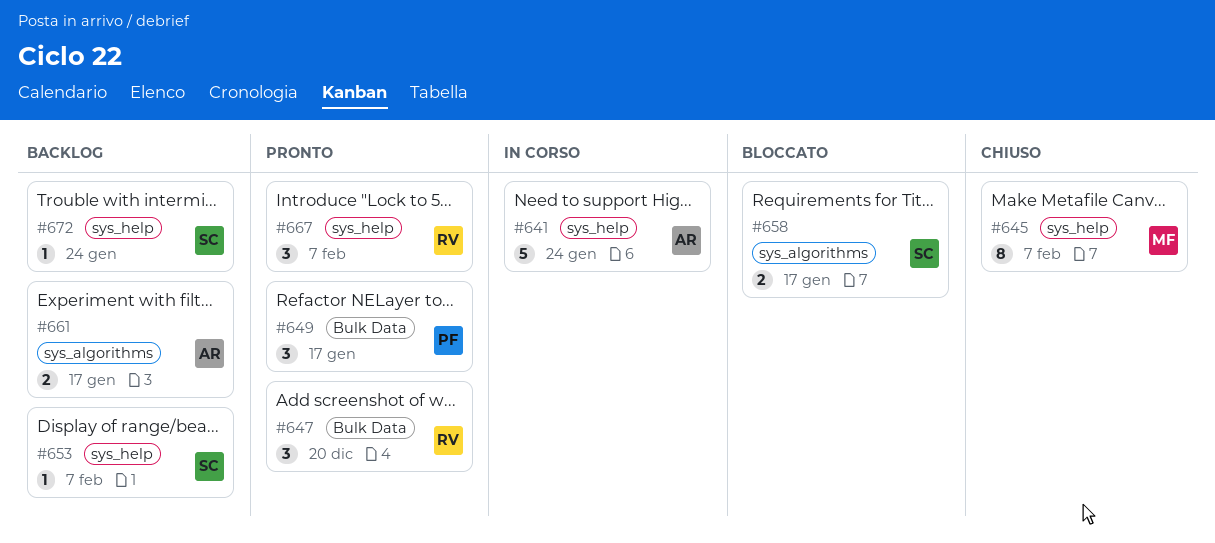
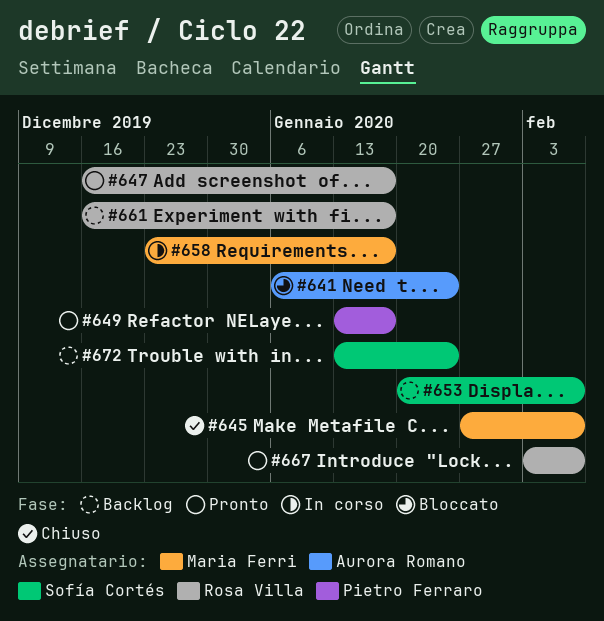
#641, status: In corso -> Bloccato
#647, due: Dec 20 -> Jan 17
#658, status: Bloccato -> In corso
#658, owner: Sofía Cortés -> Maria Ferri
#661, owner: Aurora Romano -> Rosa Villa

